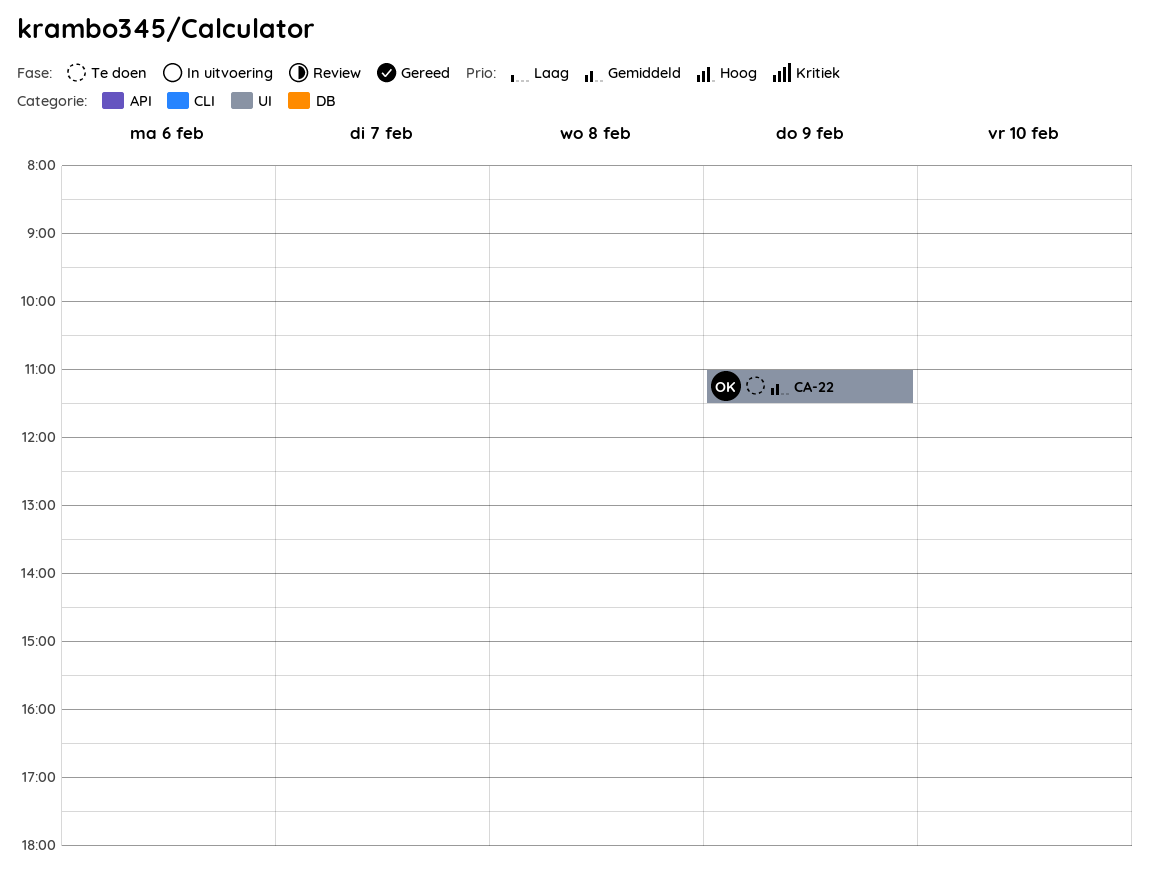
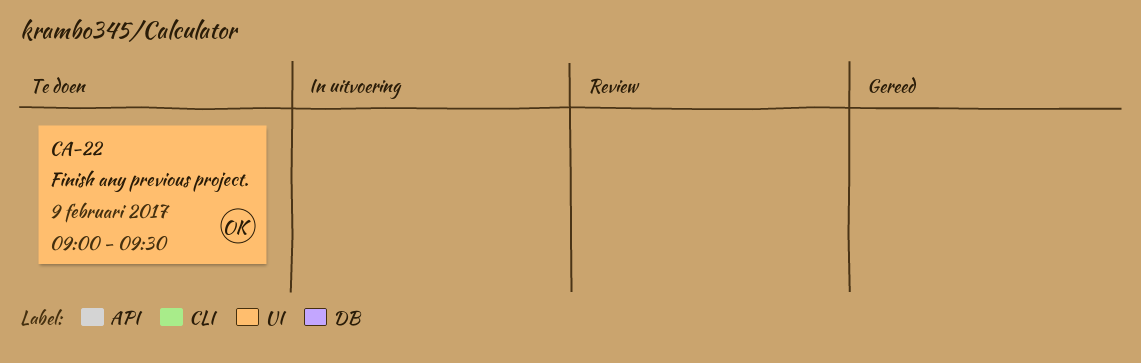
CA-22, begins: 11:00 -> 09:00
CA-22, ends: 11:30 -> 09:30

